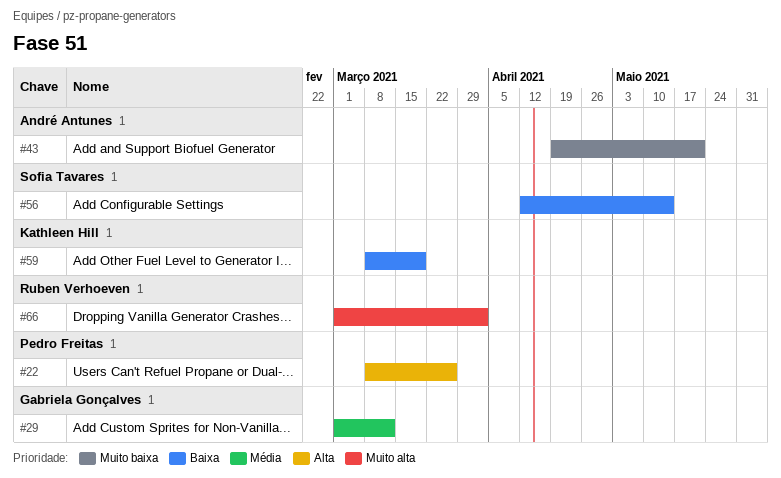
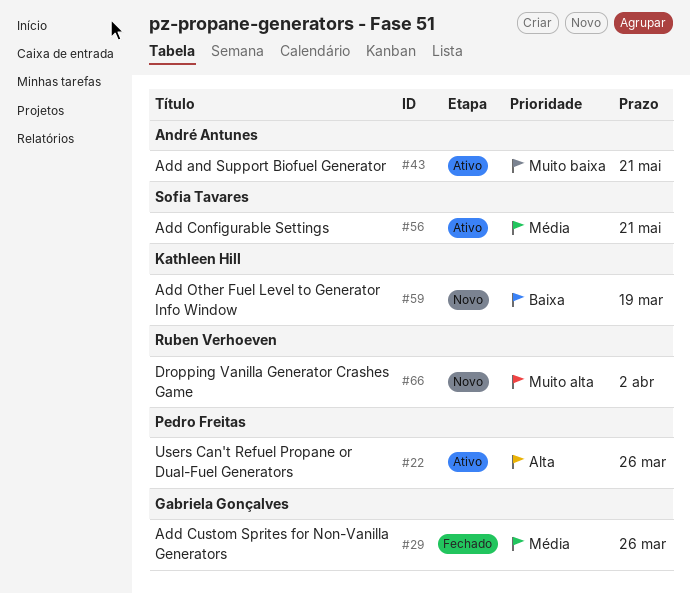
#29, due: Mar 12 -> Mar 26
#56, priority: Baixa -> Média
#56, due: May 14 -> May 21

